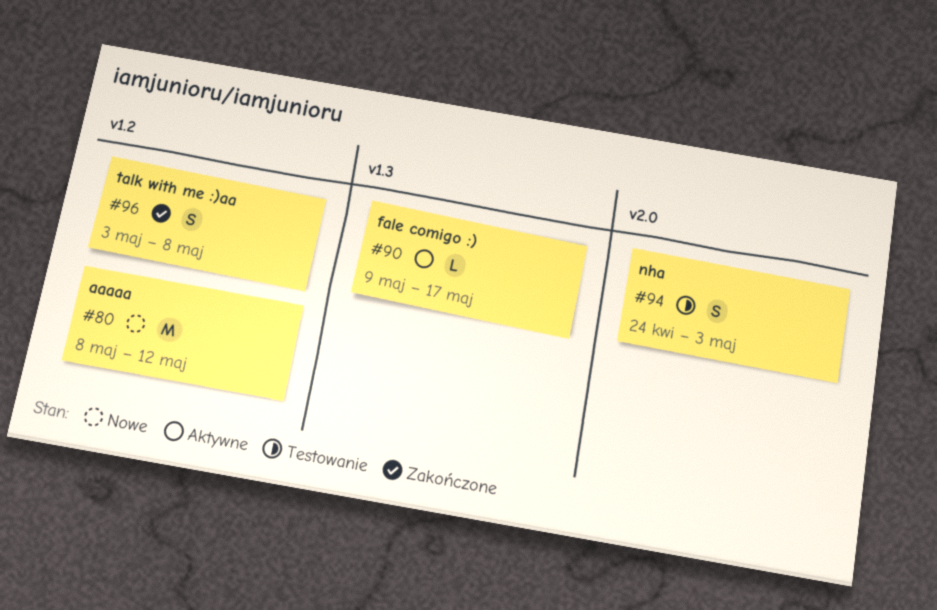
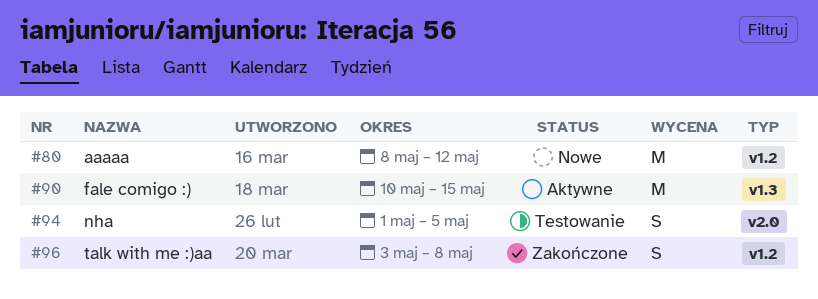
#90, estimate: L -> M
#90, start: May 9 -> May 10
#90, due: May 17 -> May 15
#94, start: Apr 24 -> May 1
#94, due: May 3 -> May 5

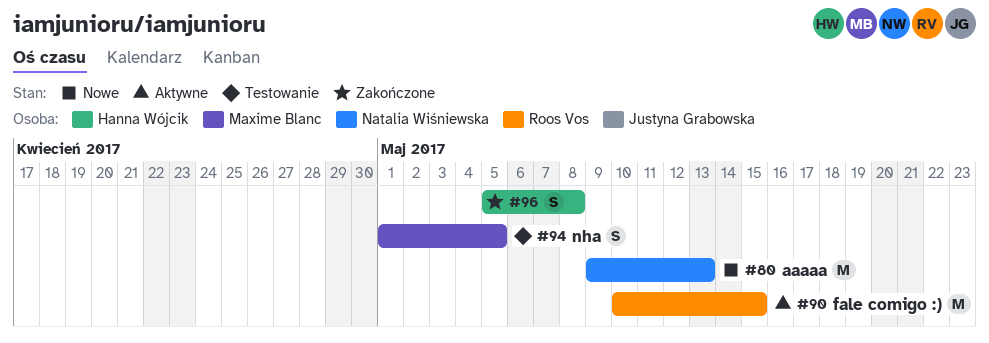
#80, start: May 8 -> May 9
#80, due: May 12 -> May 13
#96, start: May 3 -> May 5

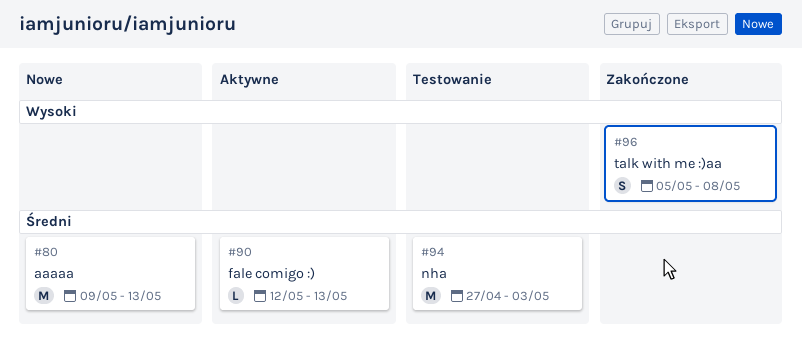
#90, estimate: M -> L
#90, start: May 10 -> May 12
#90, due: May 15 -> May 13
#94, estimate: S -> M
#94, start: May 1 -> Apr 27
#94, due: May 5 -> May 3

